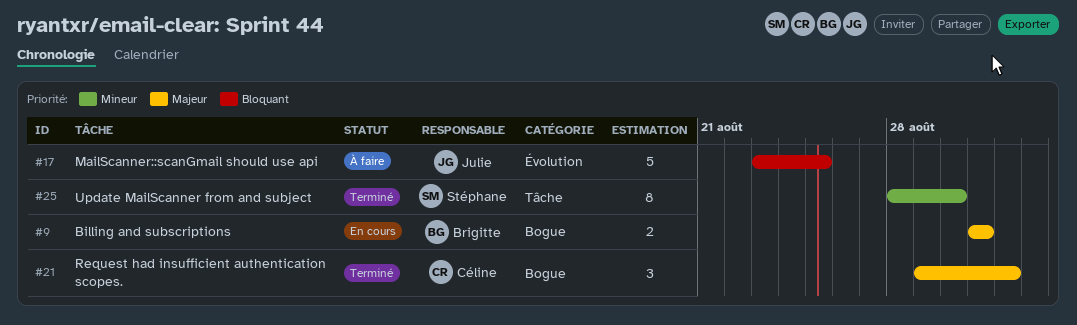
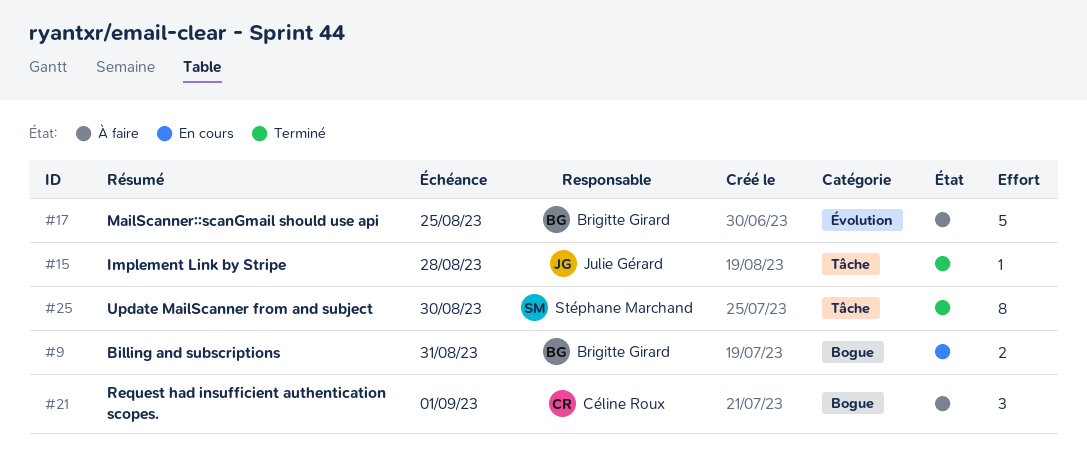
#15: none -> present
#17, owner: Julie Gérard -> Brigitte Girard
#21, status: Terminé -> À faire

